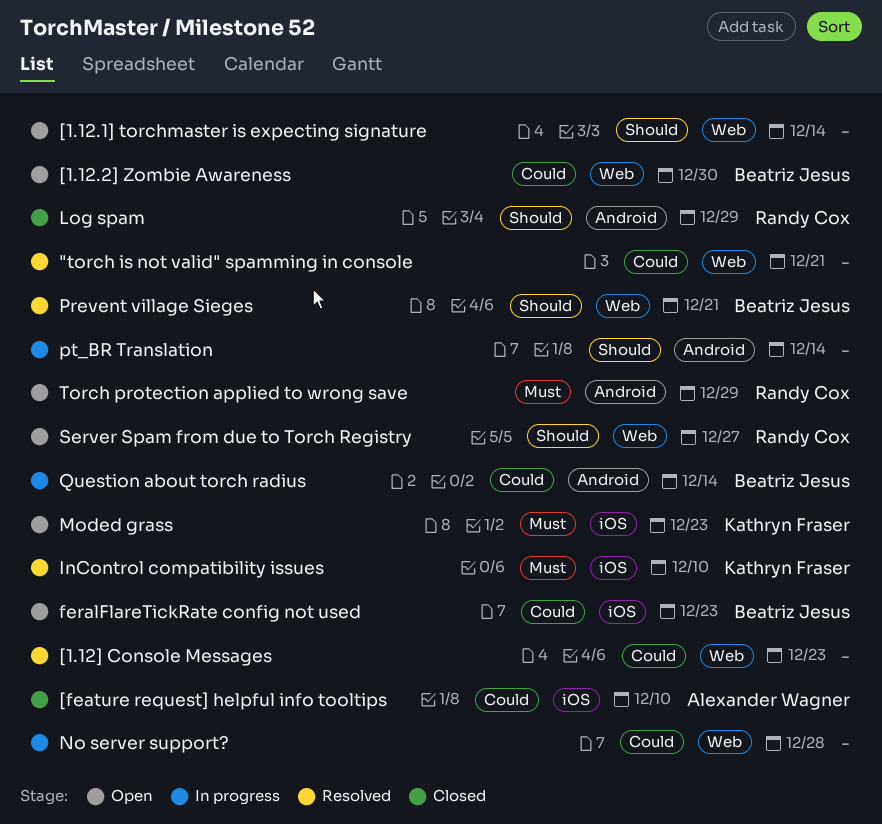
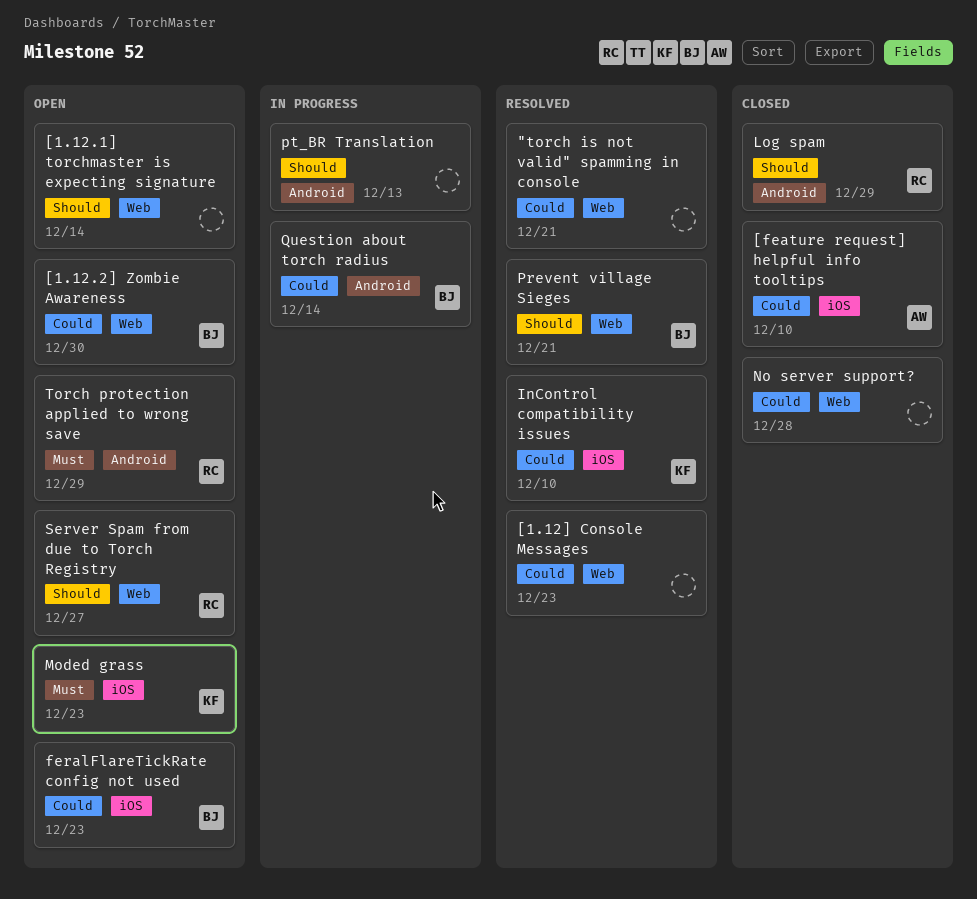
InControl compatibility issues, priority: Must -> Could
No server support?, status: In progress -> Closed
pt_BR Translation, due: Dec 14 -> Dec 13

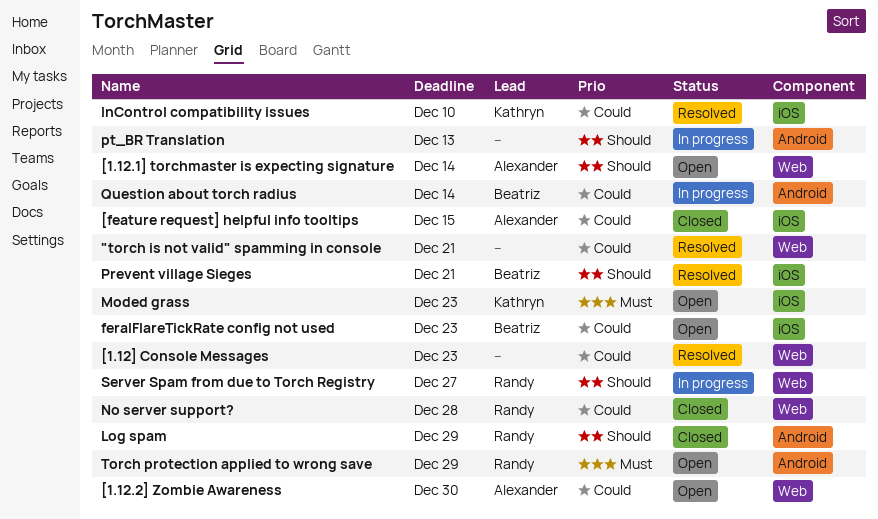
[1.12.1] torchmaster is expecting signature, owner: none -> Alexander
[1.12.2] Zombie Awareness, owner: Beatriz -> Alexander
[feature request] helpful info tooltips, due: Dec 10 -> Dec 15
No server support?, owner: none -> Randy
Prevent village Sieges, label: Web -> iOS
Server Spam from due to Torch Registry, status: Open -> In progress

